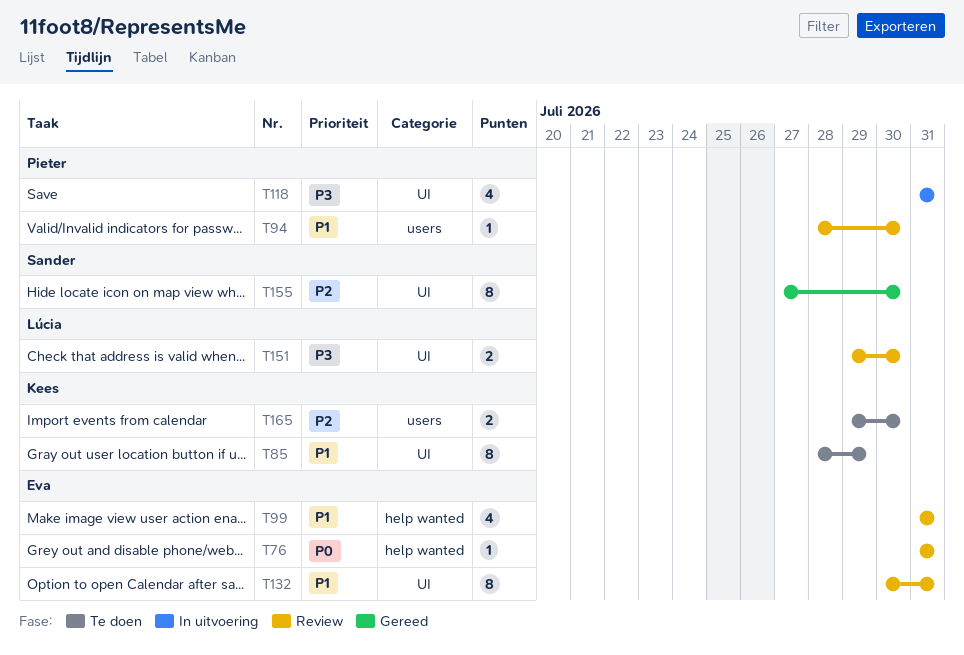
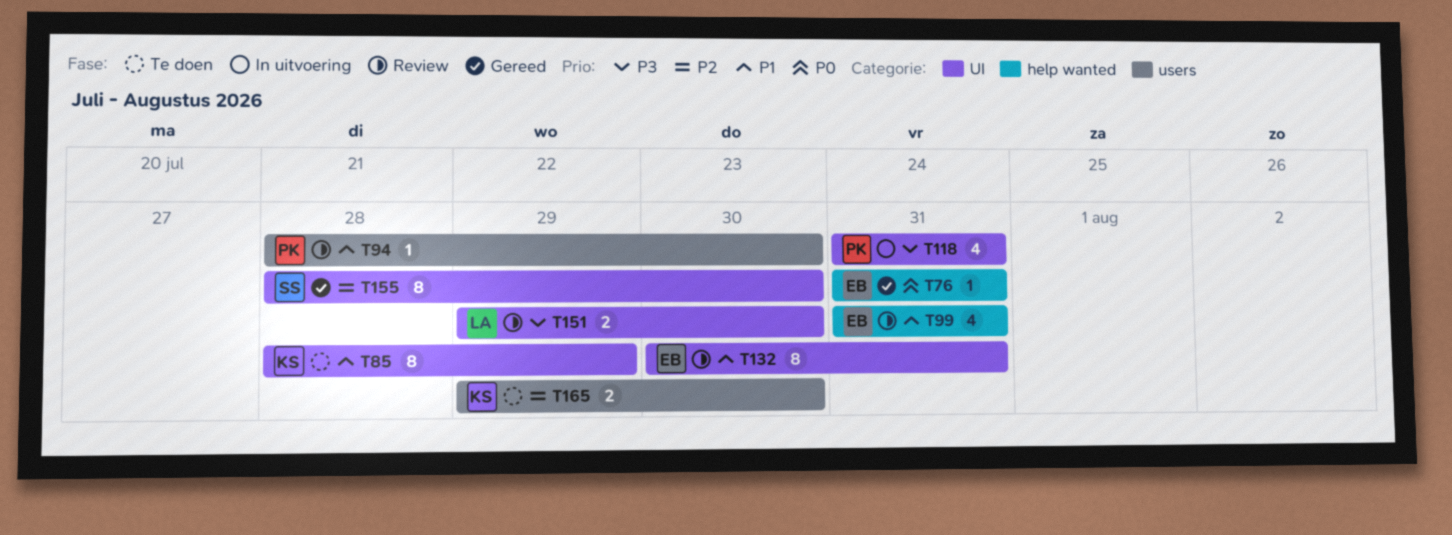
T76, status: Review -> Gereed
T155, start: Jul 27 -> Jul 28

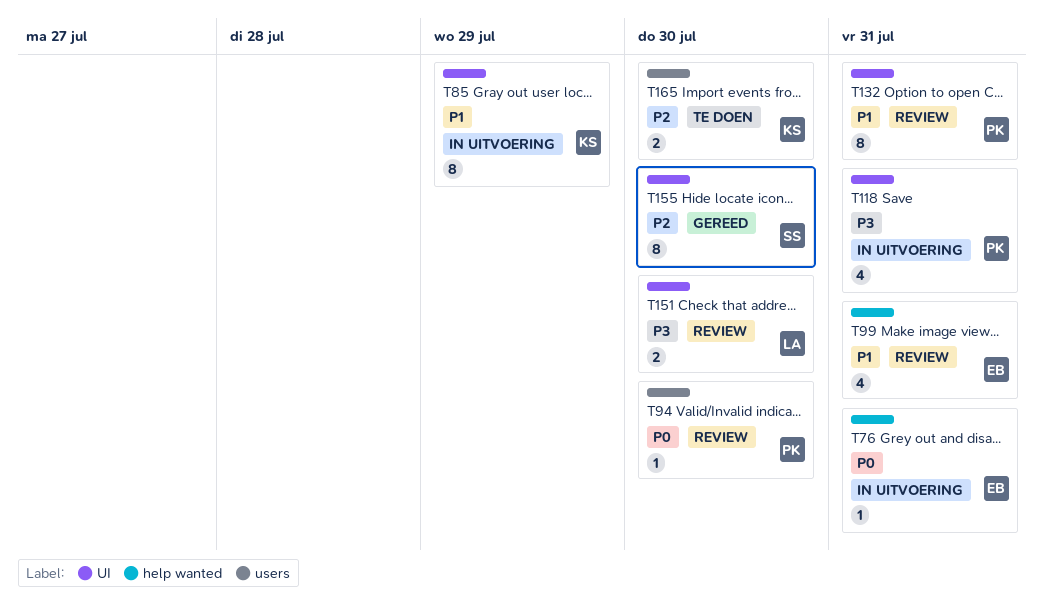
T76, status: Gereed -> In uitvoering
T85, status: Te doen -> In uitvoering
T94, priority: P1 -> P0
T132, owner: EB -> PK

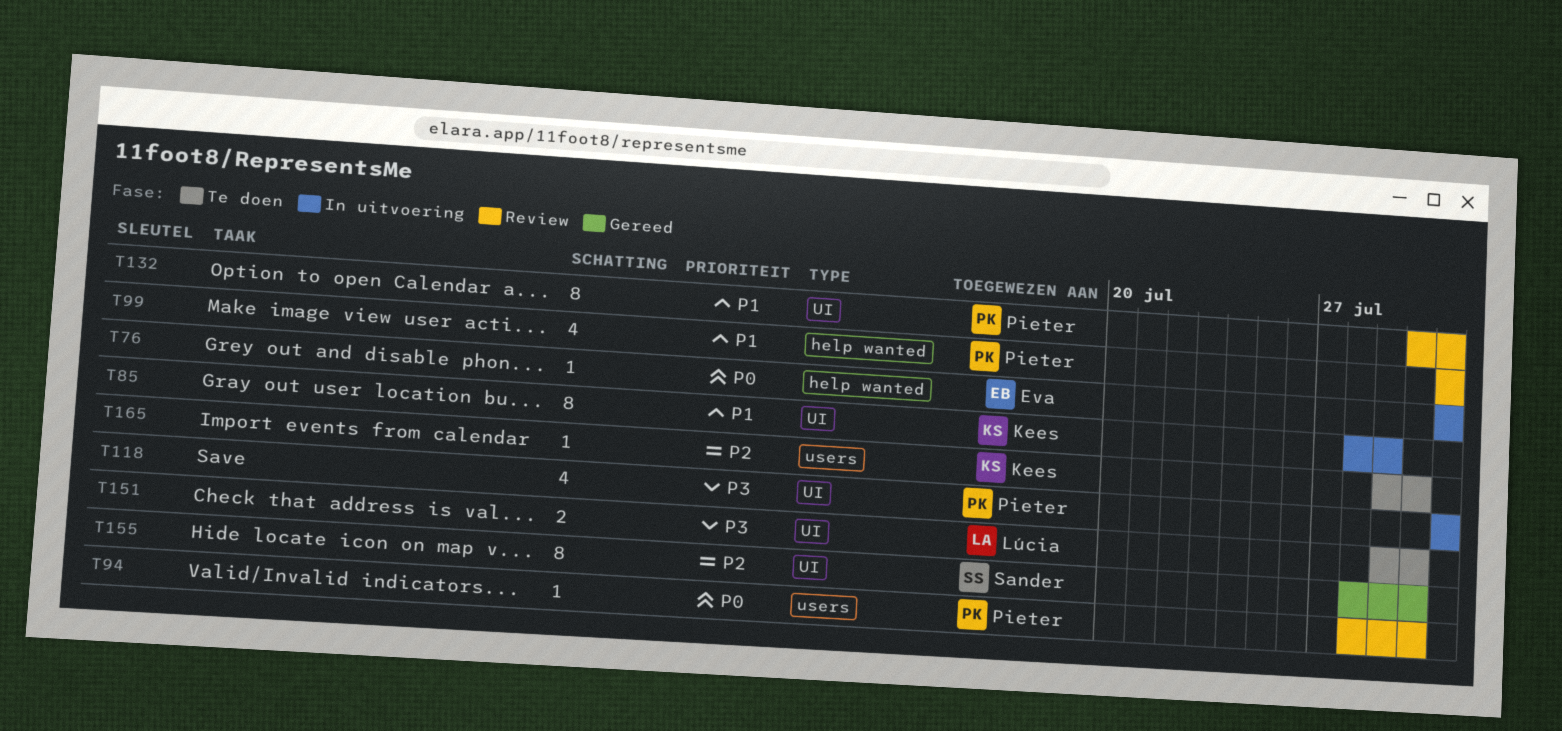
T99, owner: Eva -> Pieter
T151, status: Review -> Te doen
T165, estimate: 2 -> 1

